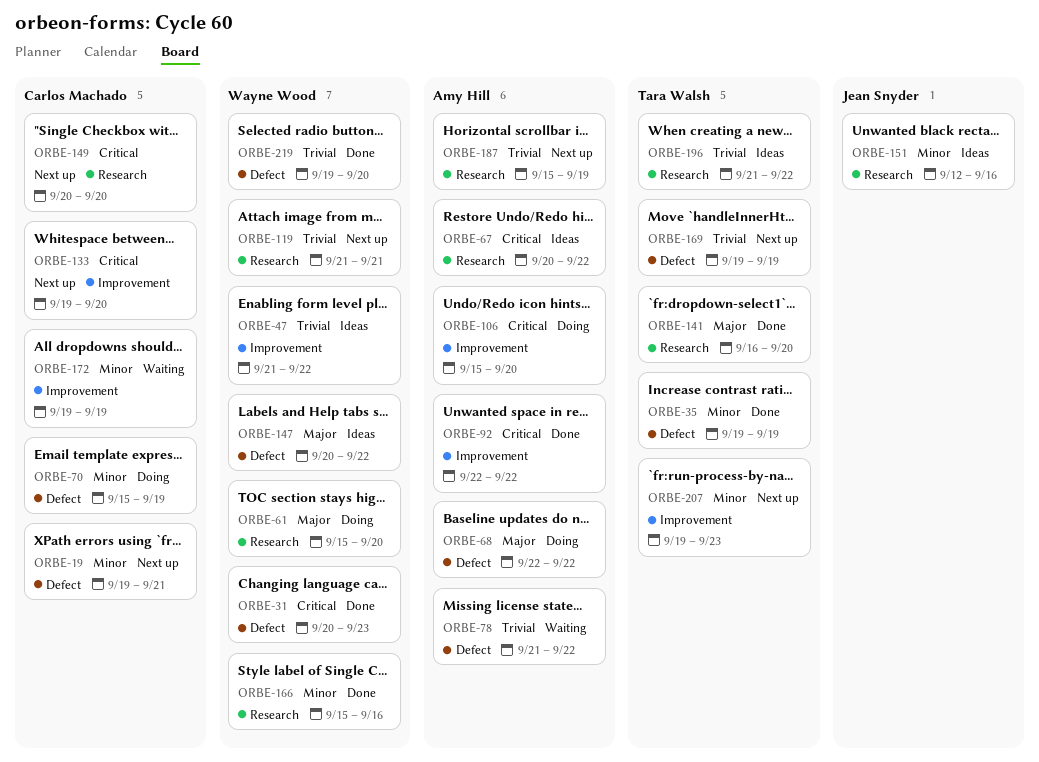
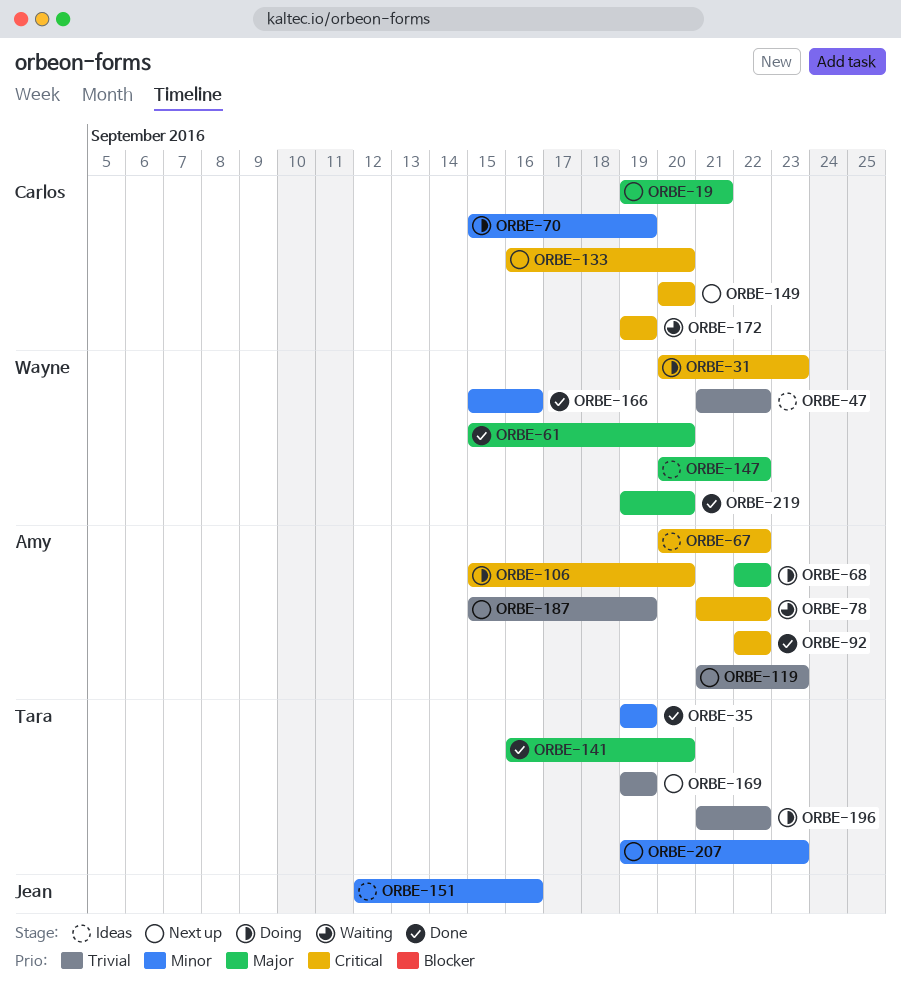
ORBE-19, priority: Minor -> Major
ORBE-31, status: Done -> Doing
ORBE-61, status: Doing -> Done
ORBE-78, priority: Trivial -> Critical
ORBE-119, owner: Wayne Wood -> Amy Hill
ORBE-119, due: Sep 21 -> Sep 23
ORBE-133, start: Sep 19 -> Sep 16
ORBE-172, priority: Minor -> Critical
ORBE-196, status: Ideas -> Doing
ORBE-219, priority: Trivial -> Major

